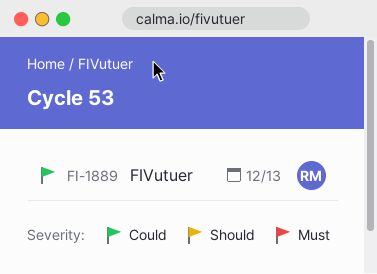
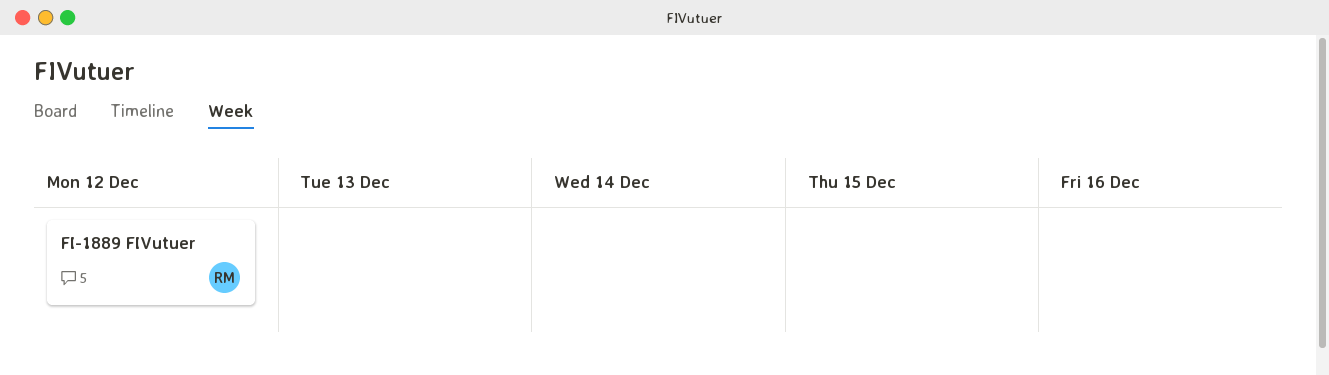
FI-1889, due: Dec 13 -> Dec 12

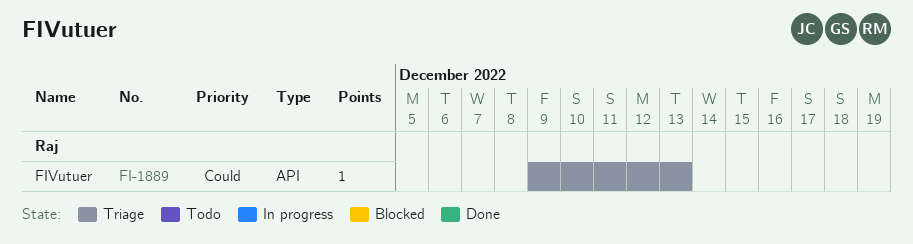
FI-1889, due: Dec 12 -> Dec 13

